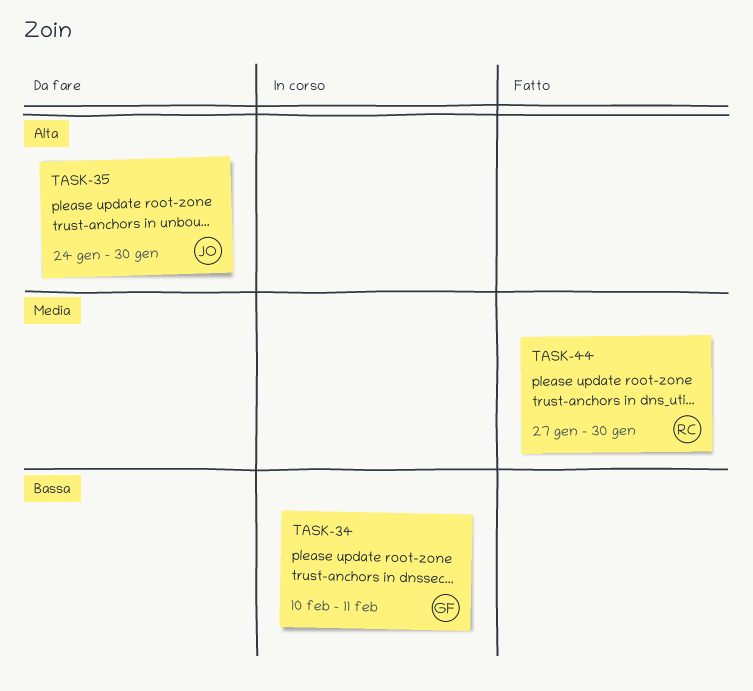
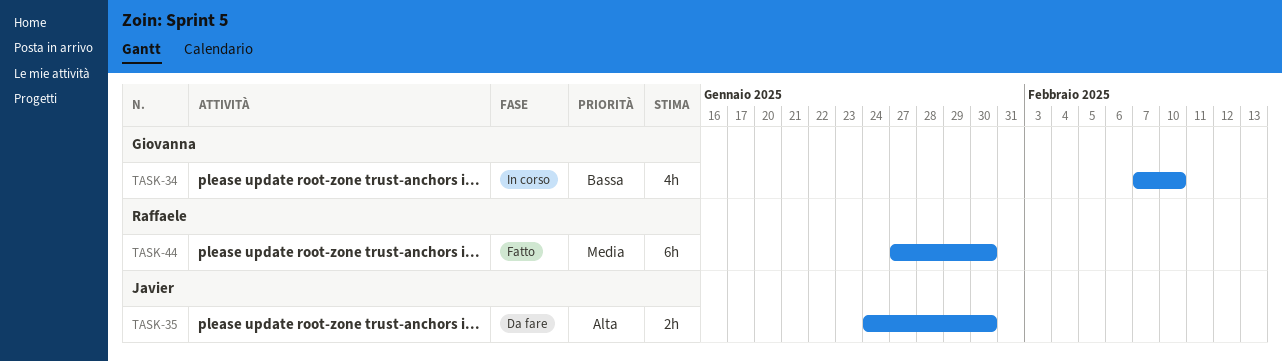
TASK-34, start: Feb 10 -> Feb 7
TASK-34, due: Feb 11 -> Feb 10

